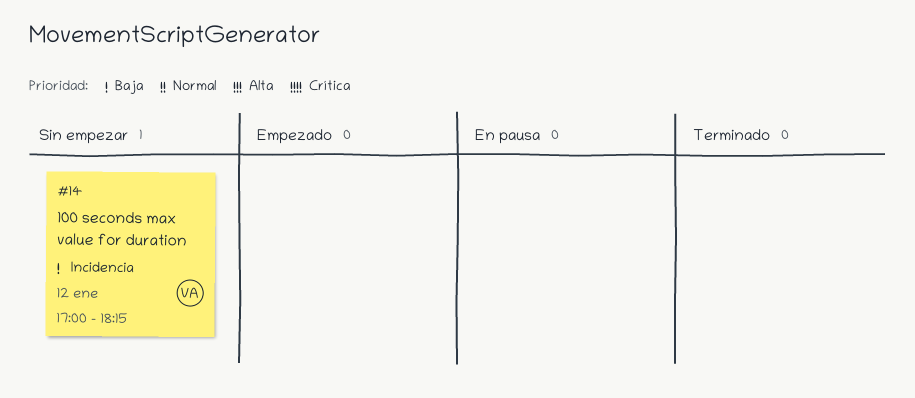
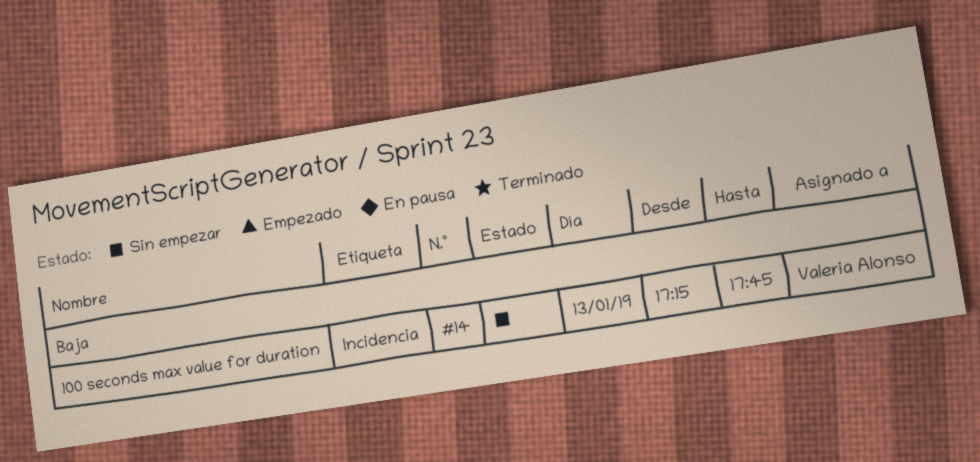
#14, day: Jan 12 -> Jan 13
#14, begins: 17:00 -> 17:15
#14, ends: 18:15 -> 17:45

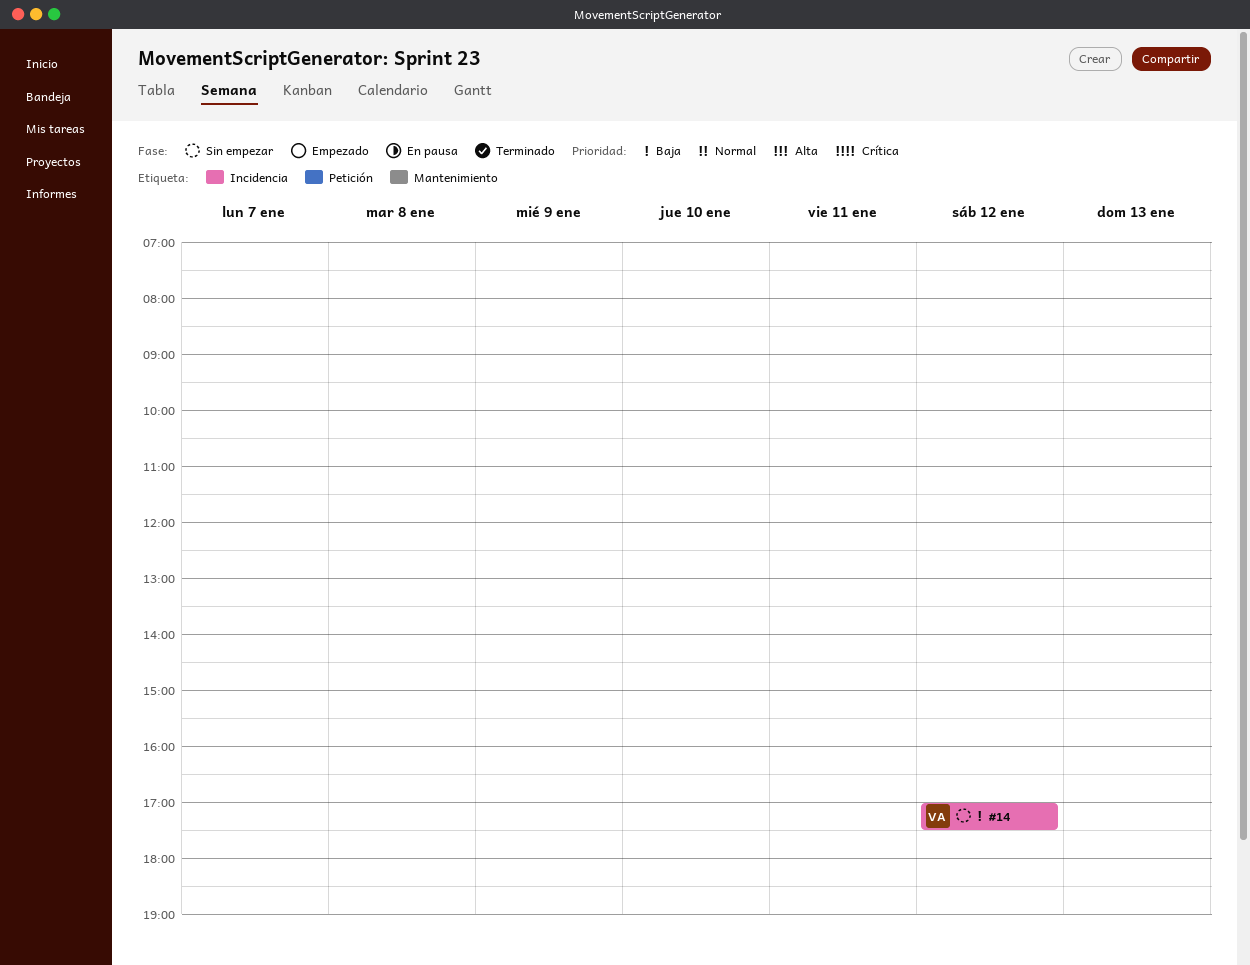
#14, day: Jan 13 -> Jan 12
#14, begins: 17:15 -> 17:00
#14, ends: 17:45 -> 17:30

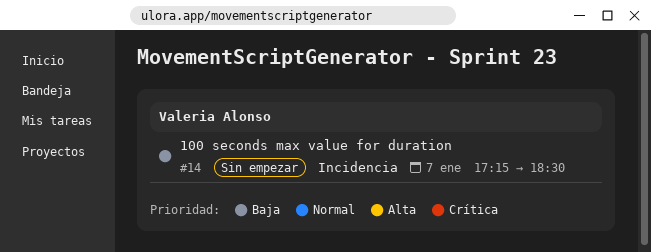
#14, day: Jan 12 -> Jan 7
#14, begins: 17:00 -> 17:15
#14, ends: 17:30 -> 18:30

